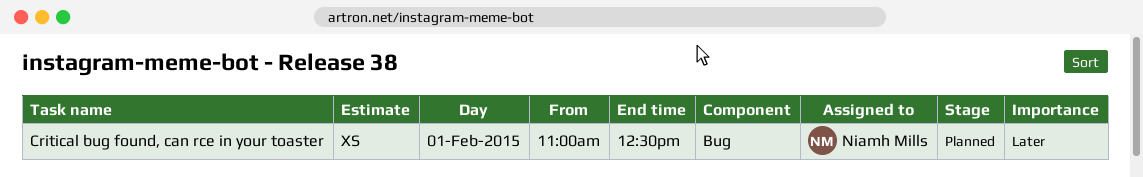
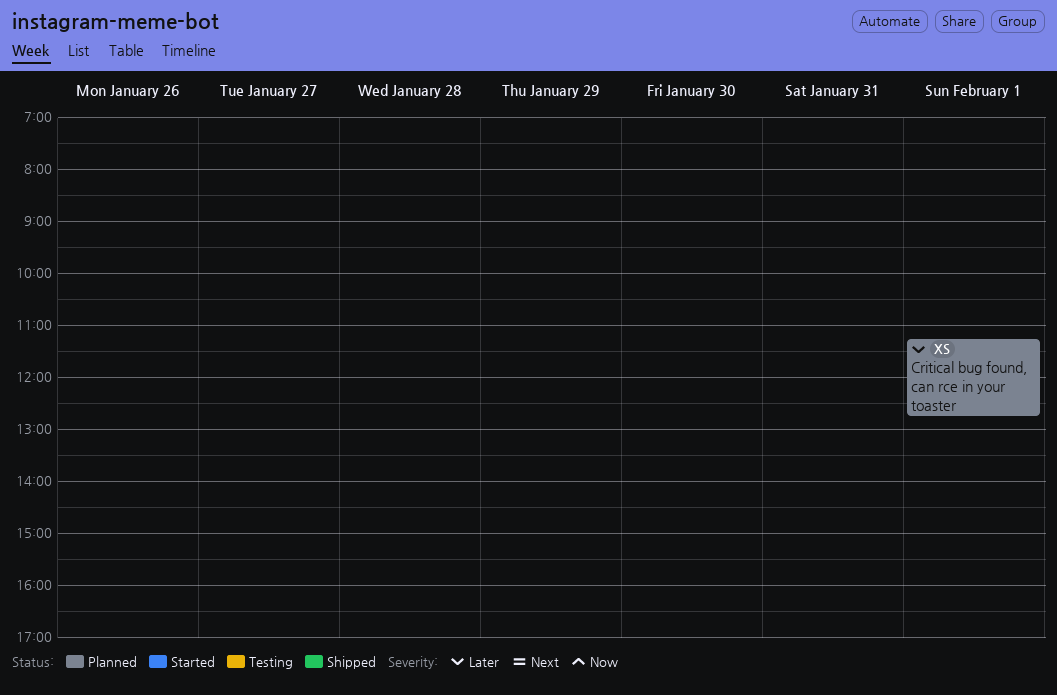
Critical bug found, can rce in your toaster, begins: 11:00 -> 11:15
Critical bug found, can rce in your toaster, ends: 12:30 -> 12:45

